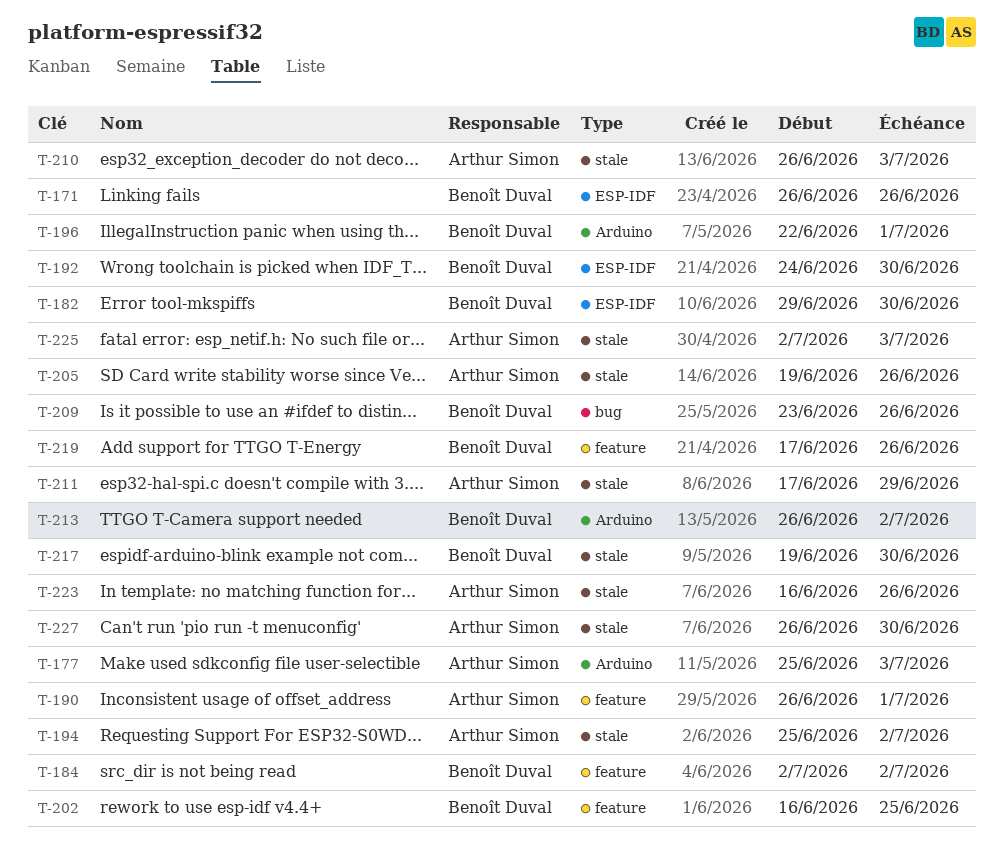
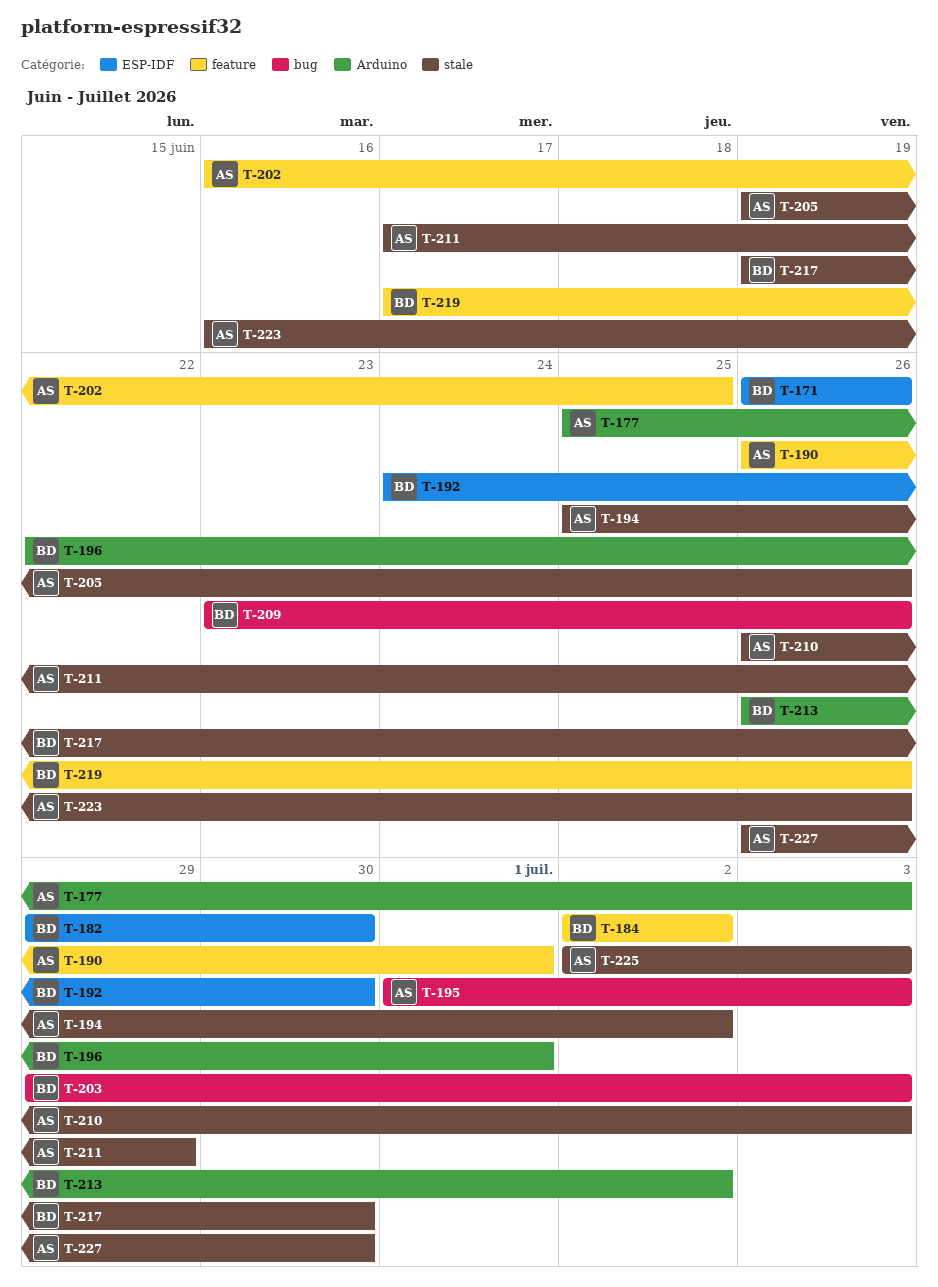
T-195: none -> present
T-202, owner: Benoît Duval -> Arthur Simon
T-203: none -> present

